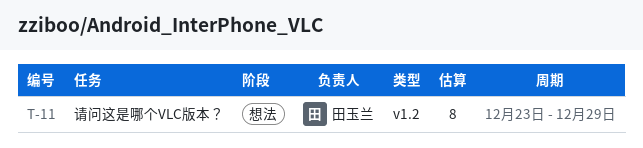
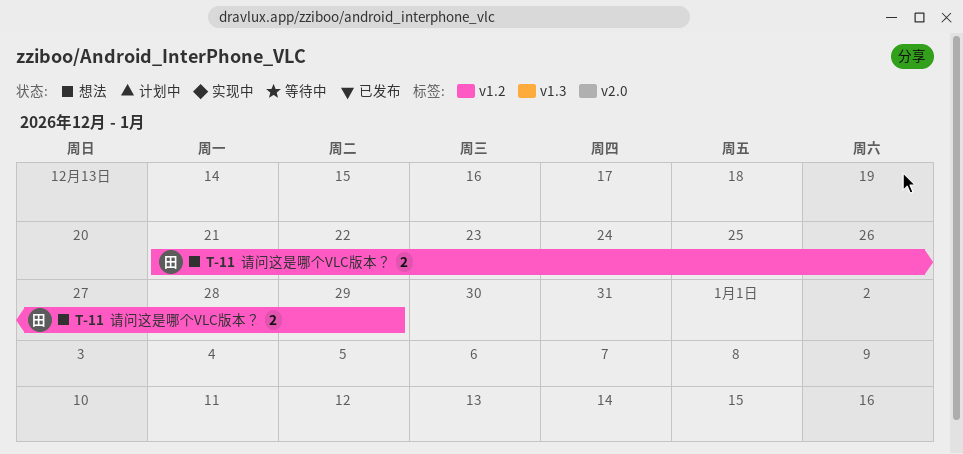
T-11, estimate: 8 -> 2
T-11, start: Dec 23 -> Dec 21

